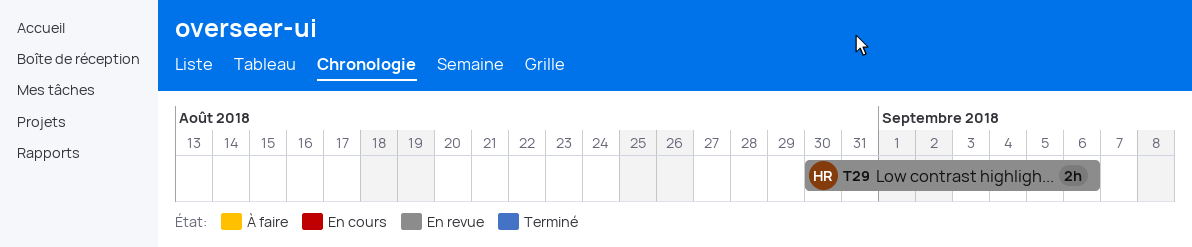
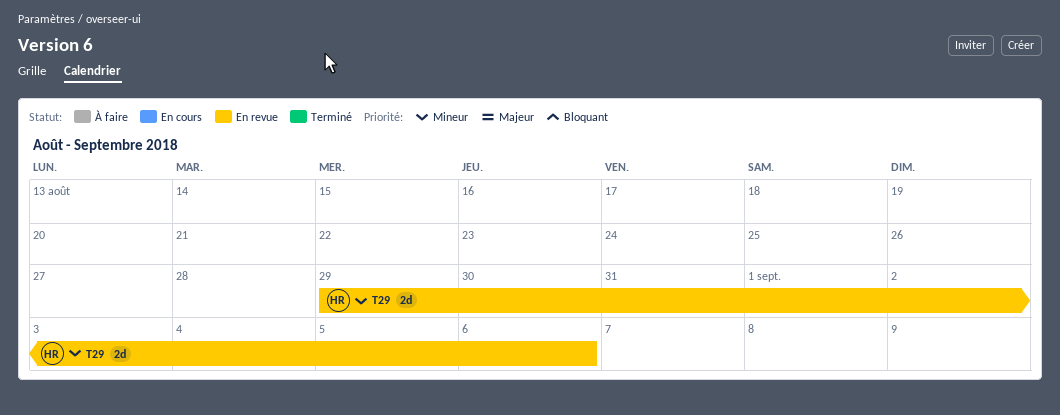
T29, estimate: 2h -> 2d
T29, start: Aug 30 -> Aug 29

